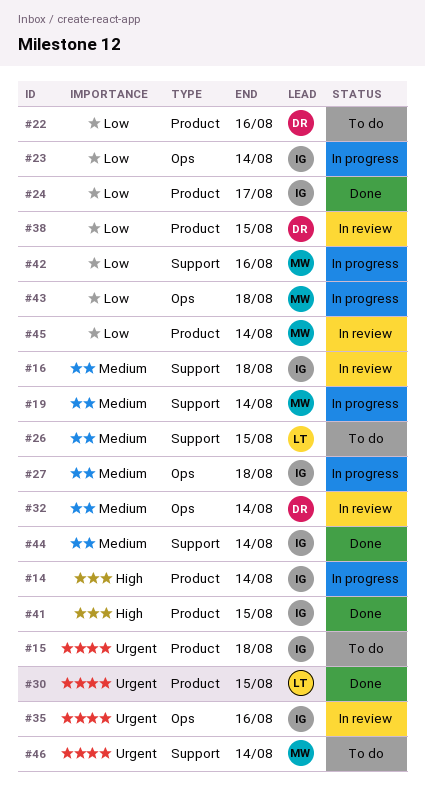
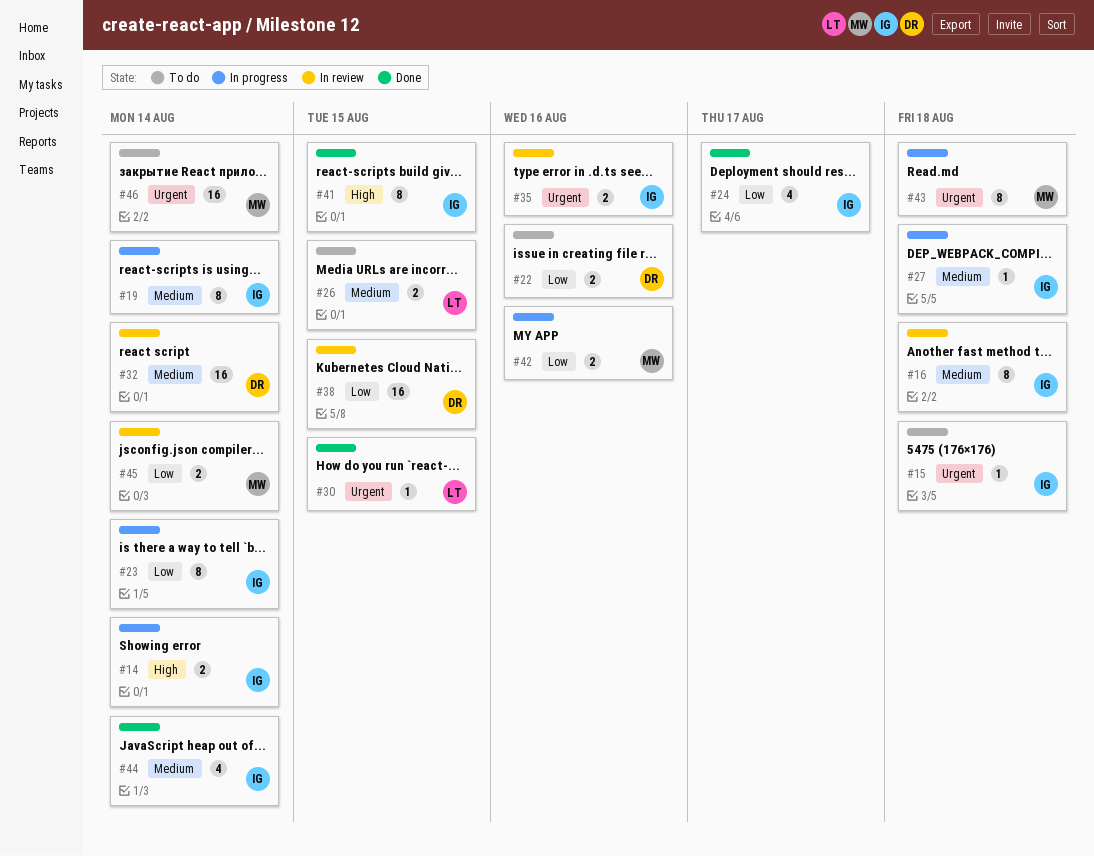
#19, owner: MW -> IG
#43, priority: Low -> Urgent

